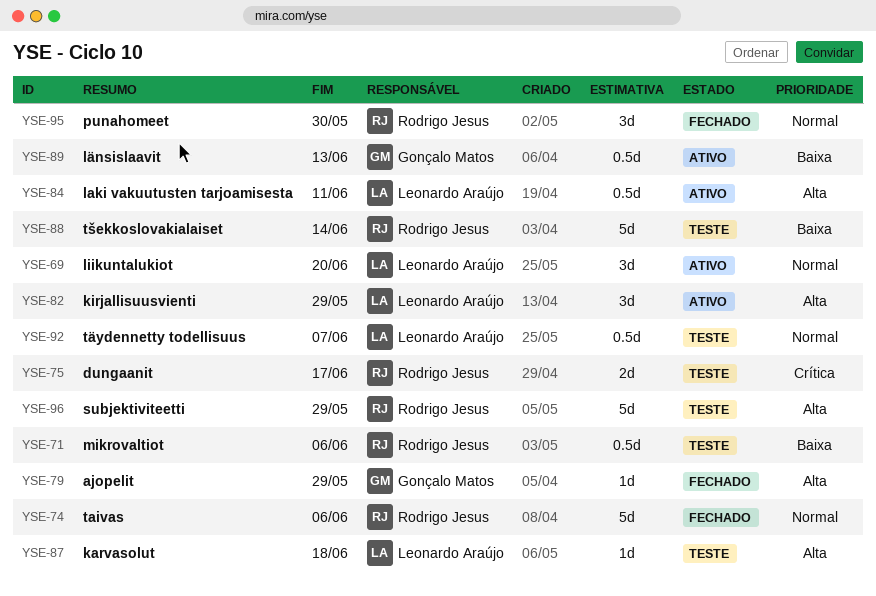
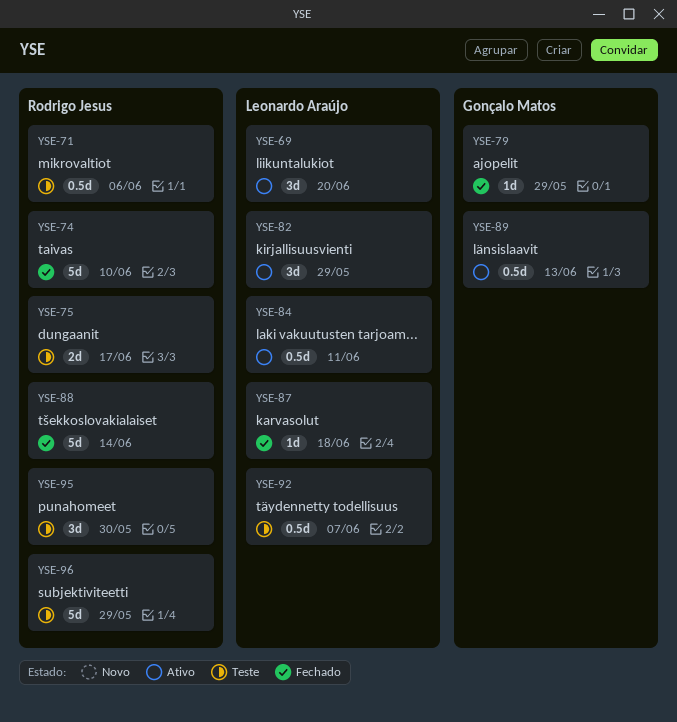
YSE-74, due: Jun 6 -> Jun 10
YSE-87, status: Teste -> Fechado
YSE-88, status: Teste -> Fechado
YSE-95, status: Fechado -> Teste

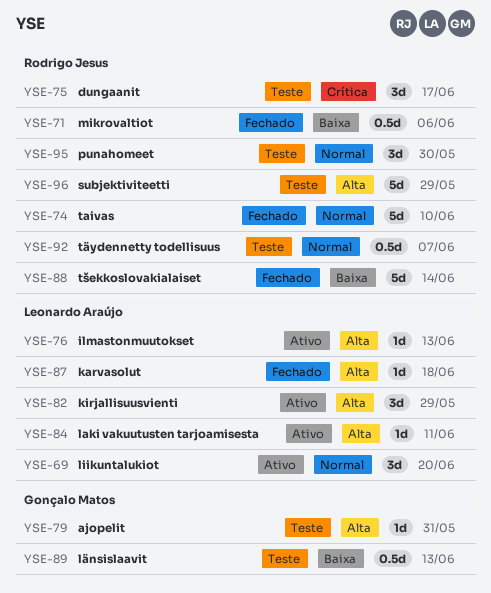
YSE-71, status: Teste -> Fechado
YSE-75, estimate: 2d -> 3d
YSE-76: none -> present
YSE-79, status: Fechado -> Teste
YSE-79, due: May 29 -> May 31
YSE-84, estimate: 0.5d -> 1d
YSE-89, status: Ativo -> Teste
YSE-92, owner: Leonardo Araújo -> Rodrigo Jesus

